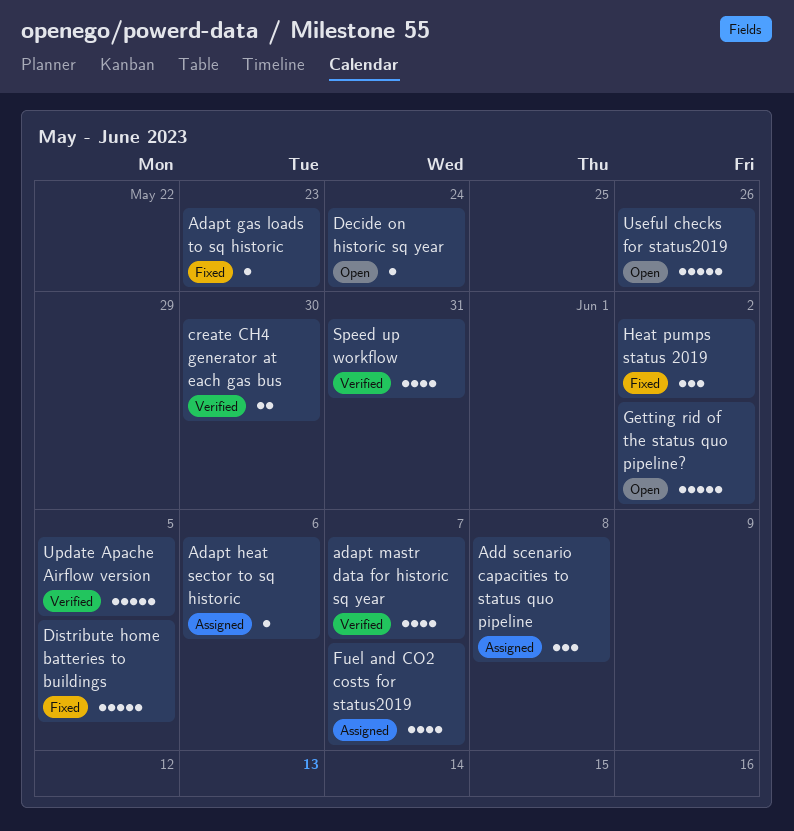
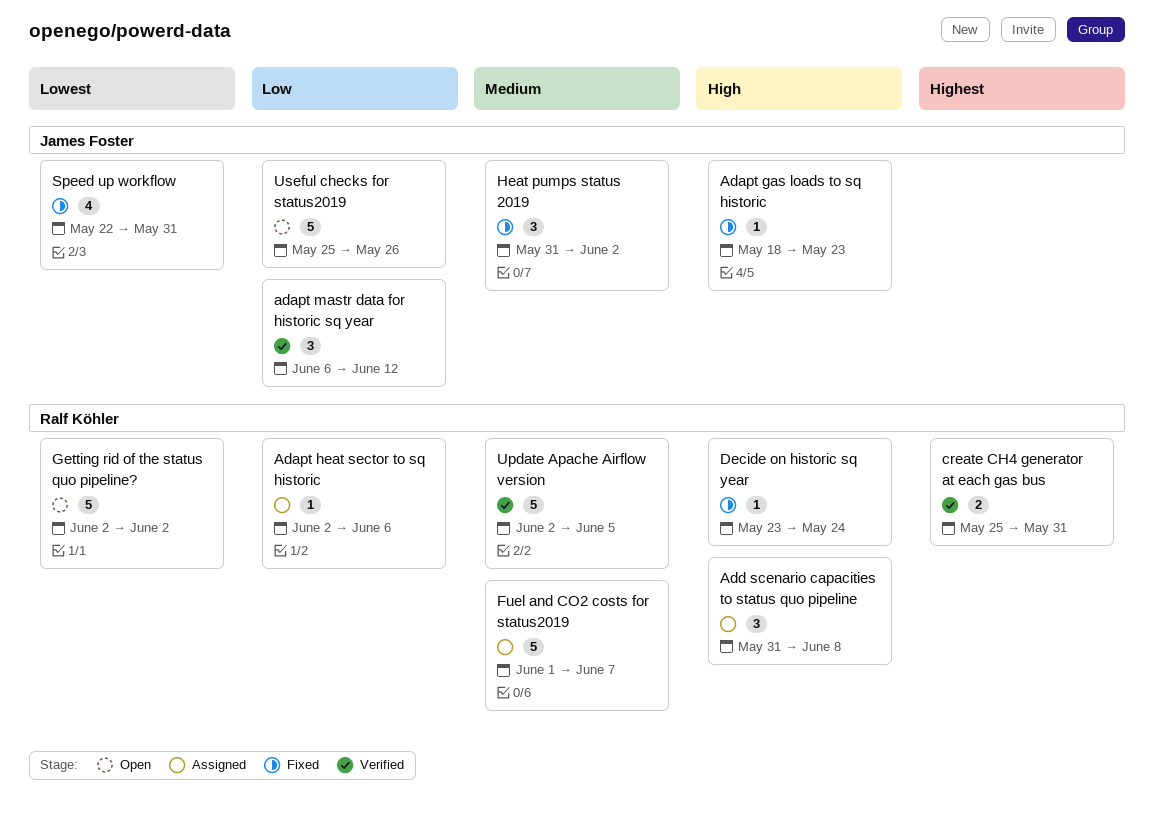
adapt mastr data for historic sq year, estimate: 4 -> 3
adapt mastr data for historic sq year, due: Jun 7 -> Jun 12
create CH4 generator at each gas bus, due: May 30 -> May 31
Decide on historic sq year, status: Open -> Fixed
Distribute home batteries to buildings: present -> none
Fuel and CO2 costs for status2019, estimate: 4 -> 5
Speed up workflow, status: Verified -> Fixed

